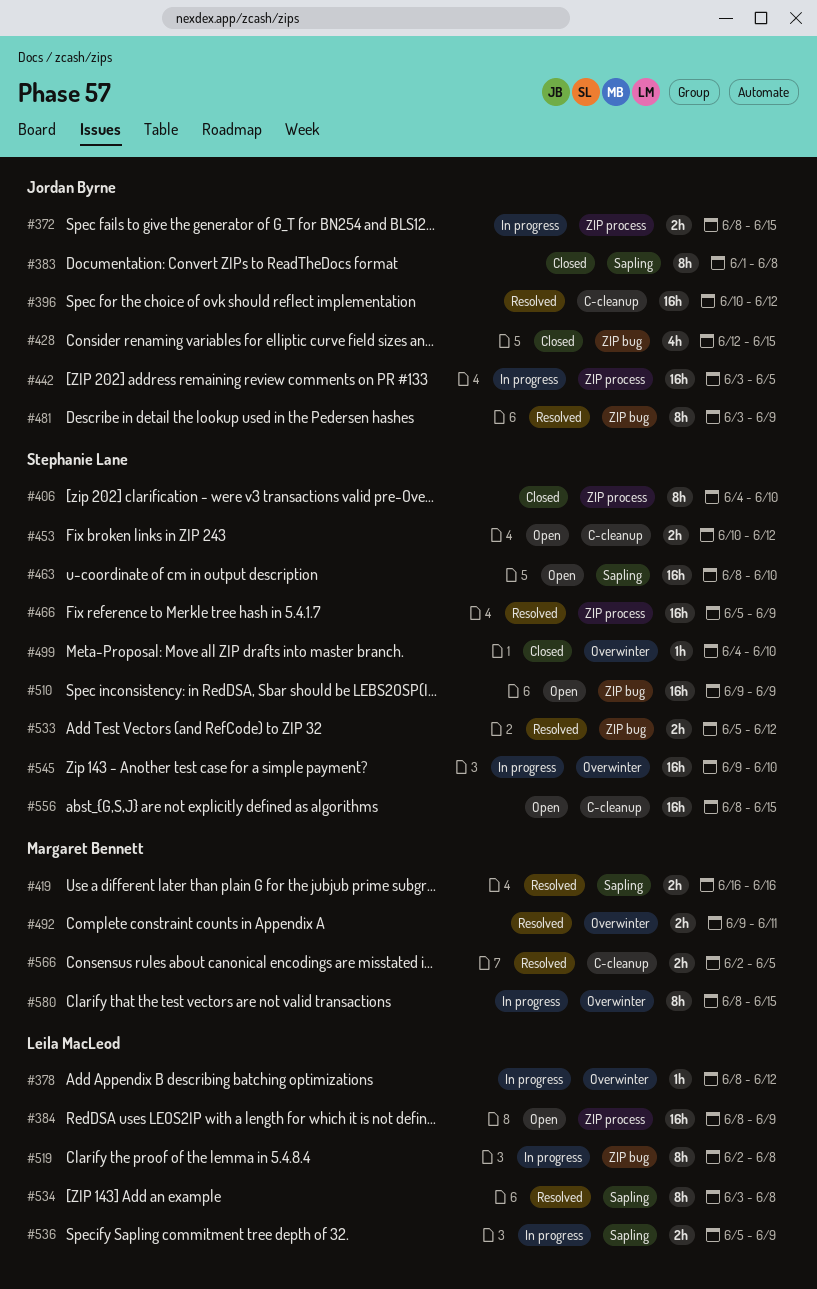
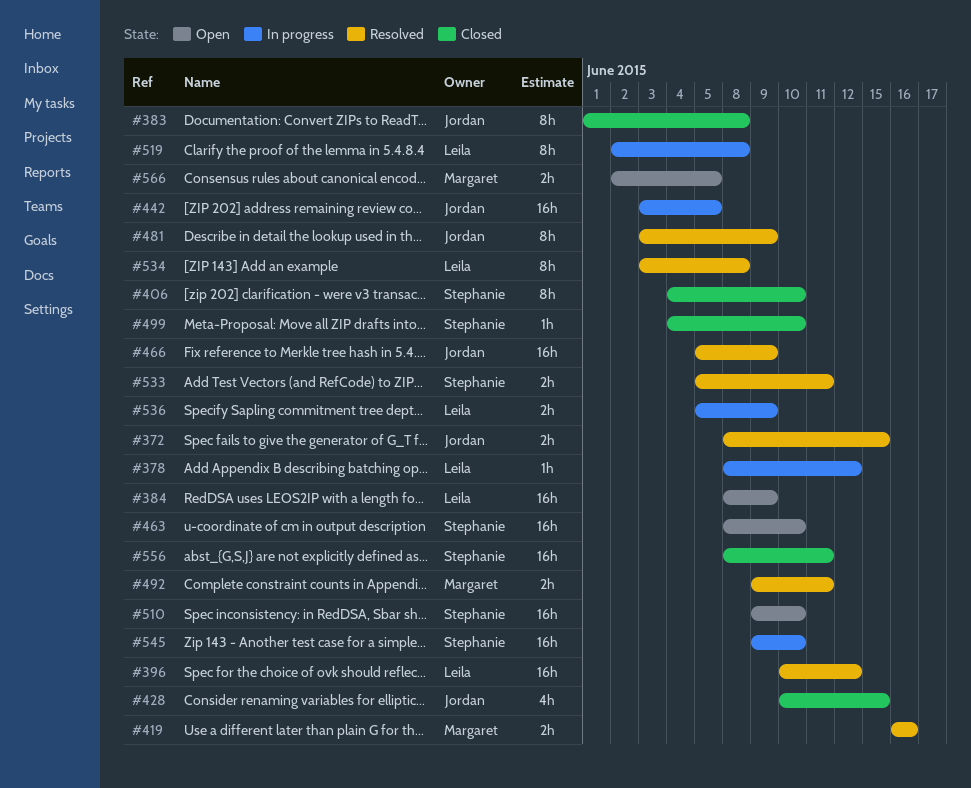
#372, status: In progress -> Resolved
#396, owner: Jordan Byrne -> Leila MacLeod
#428, start: Jun 12 -> Jun 10
#453: present -> none
#466, owner: Stephanie Lane -> Jordan Byrne
#510, due: Jun 9 -> Jun 10
#533, due: Jun 12 -> Jun 11
#556, status: Open -> Closed
#556, due: Jun 15 -> Jun 11
#566, status: Resolved -> Open
#580: present -> none

